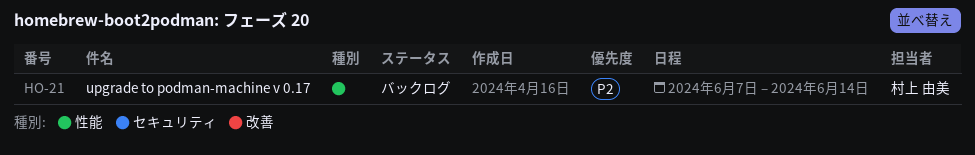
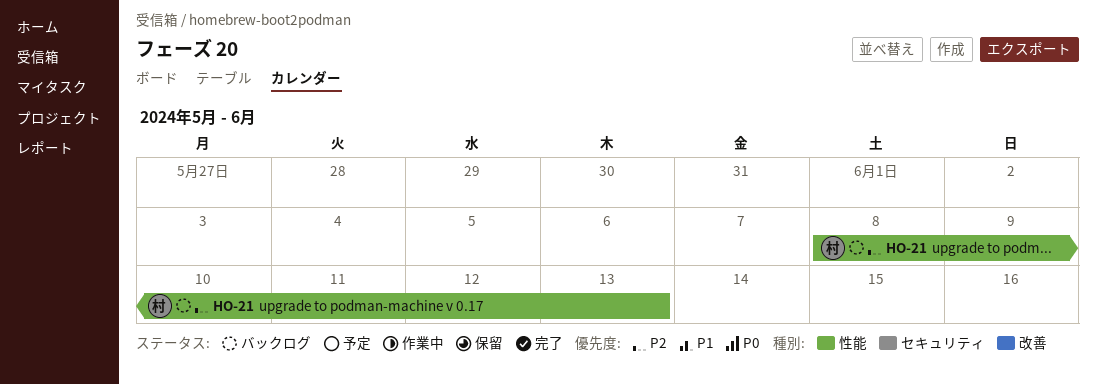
HO-21, start: Jun 7 -> Jun 8
HO-21, due: Jun 14 -> Jun 13

